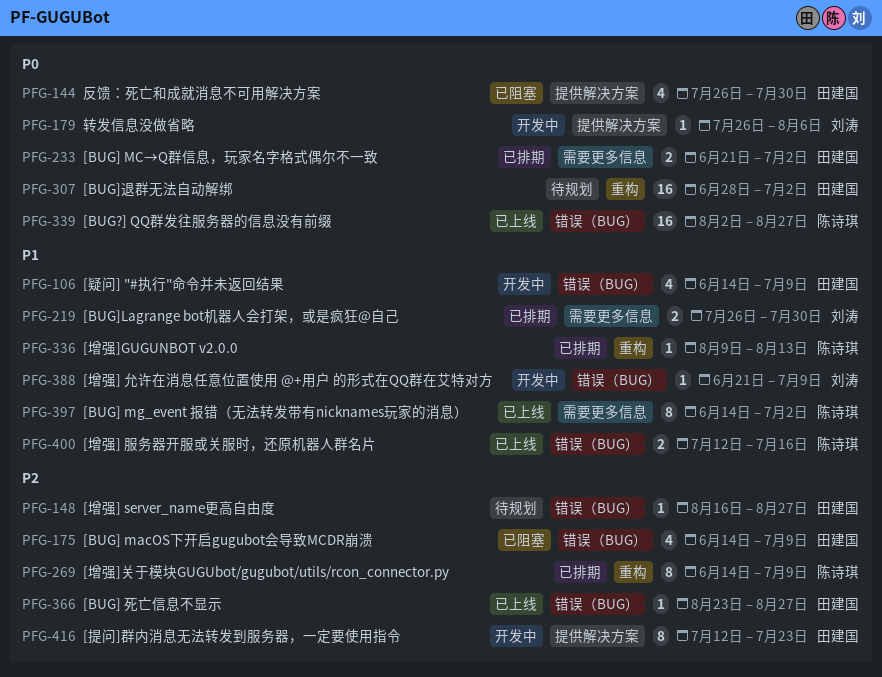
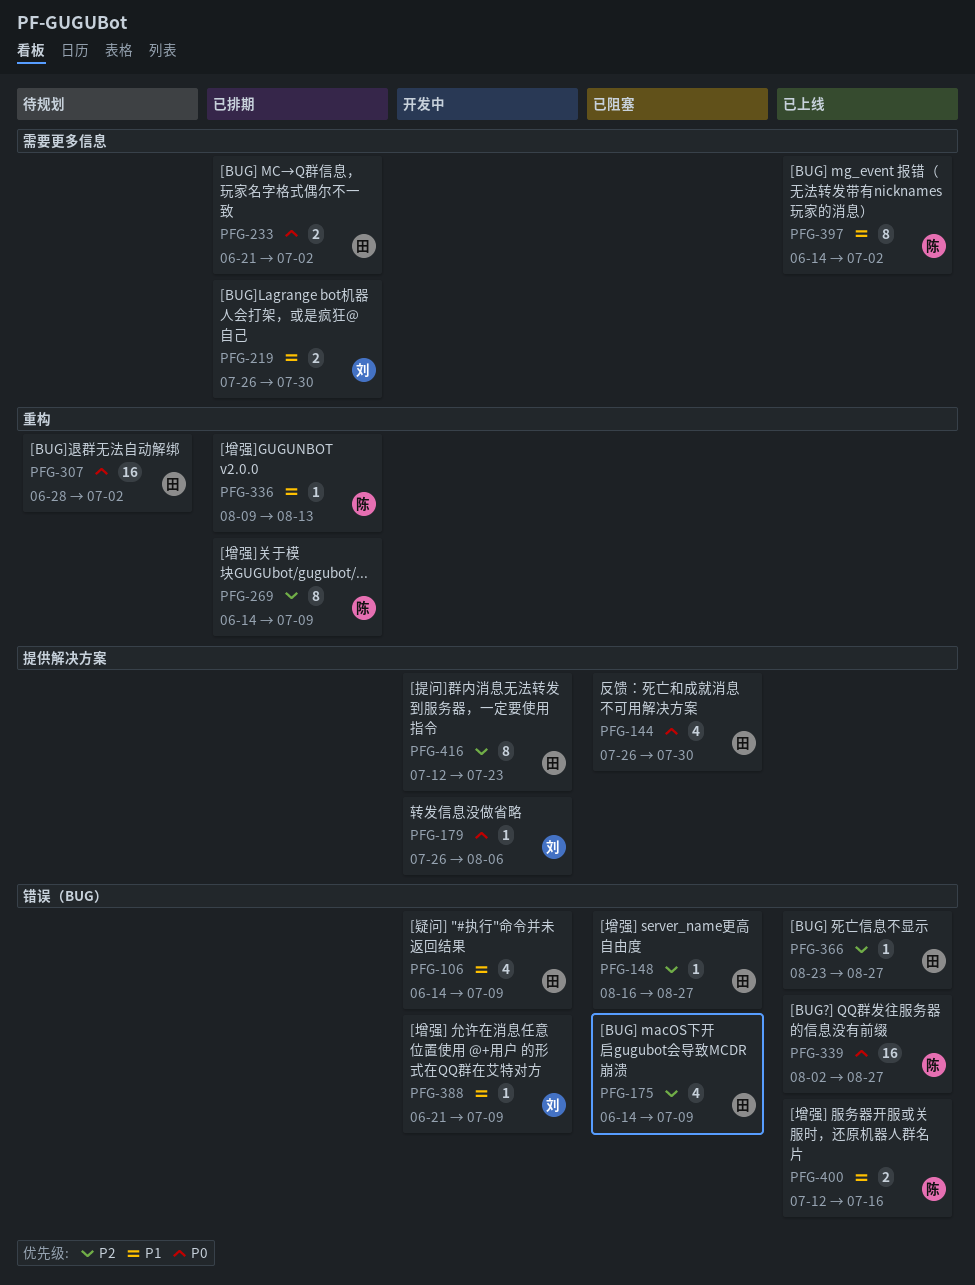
PFG-148, status: 待规划 -> 已阻塞

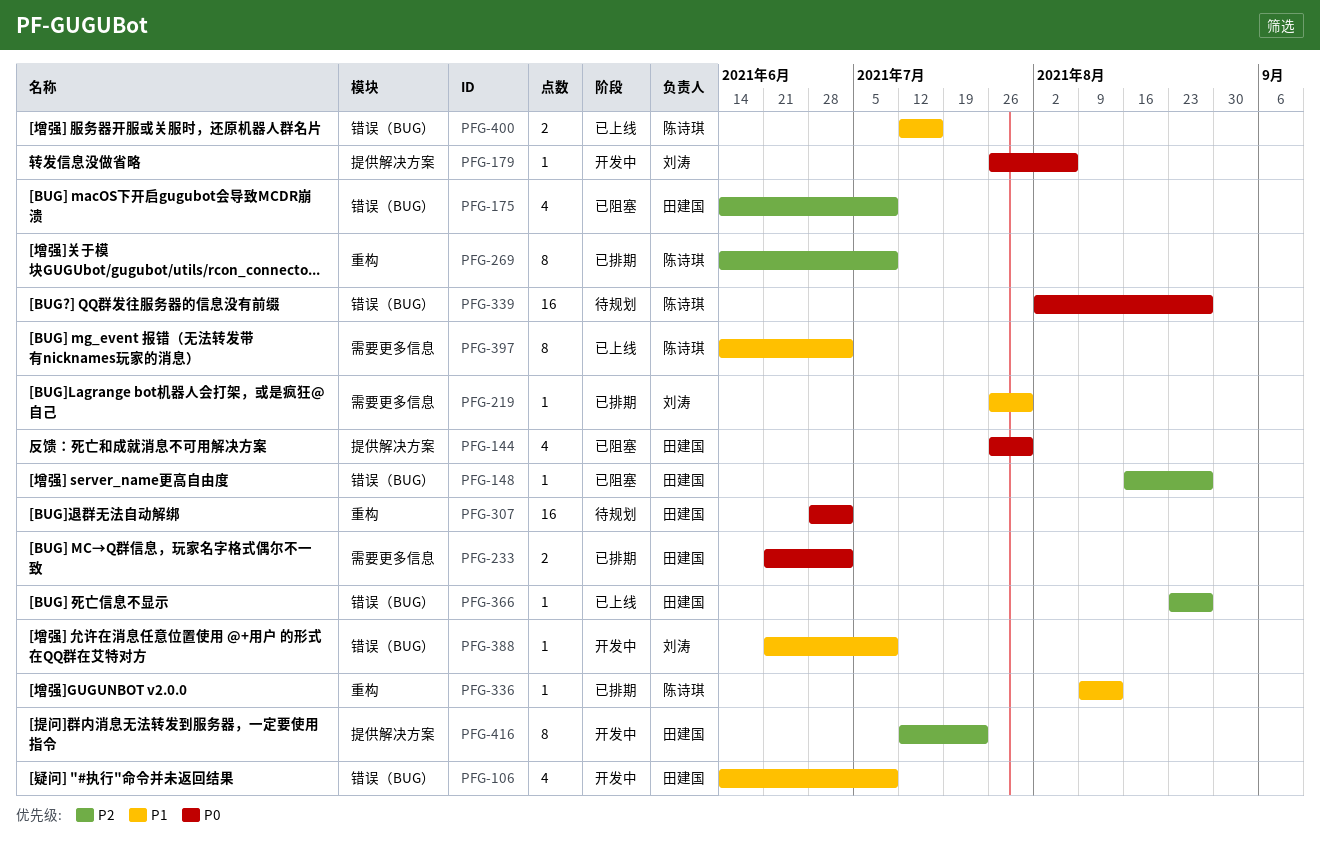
PFG-219, estimate: 2 -> 1
PFG-339, status: 已上线 -> 待规划

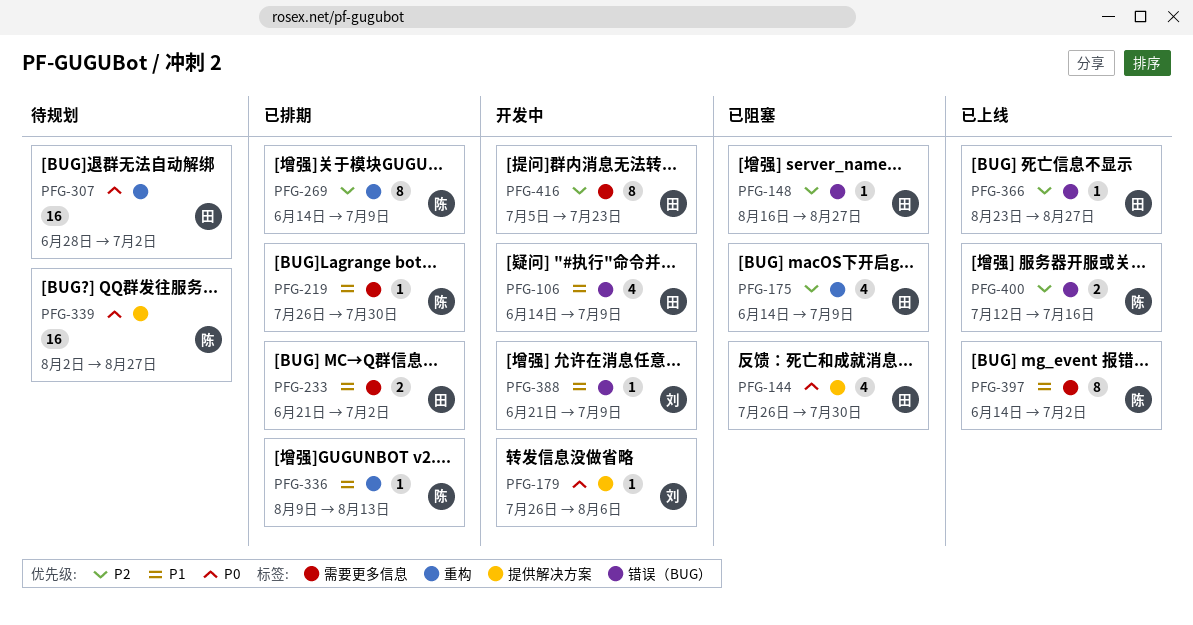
PFG-175, label: 错误（BUG） -> 重构
PFG-219, owner: 刘涛 -> 陈诗琪
PFG-233, priority: P0 -> P1
PFG-339, label: 错误（BUG） -> 提供解决方案
PFG-400, priority: P1 -> P2
PFG-416, label: 提供解决方案 -> 需要更多信息
PFG-416, start: Jul 12 -> Jul 5

